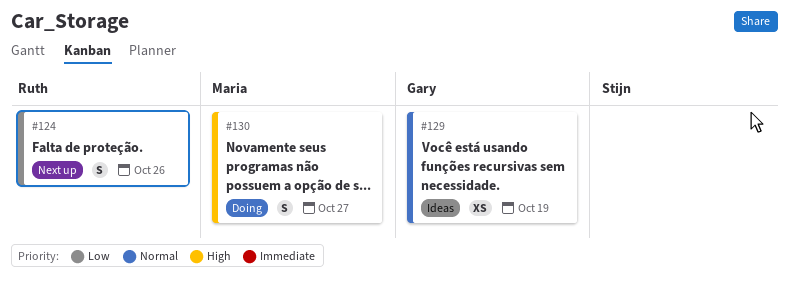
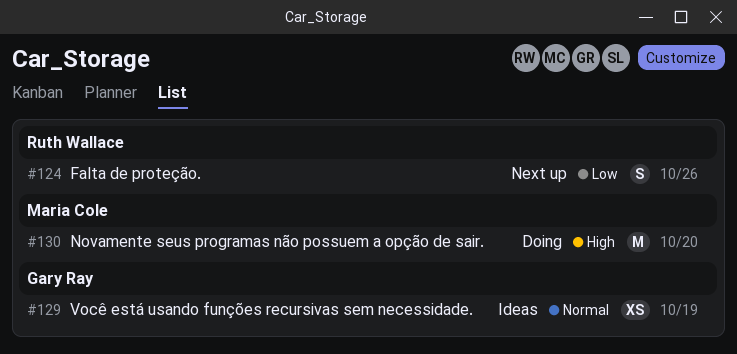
#130, estimate: S -> M
#130, due: Oct 27 -> Oct 20

